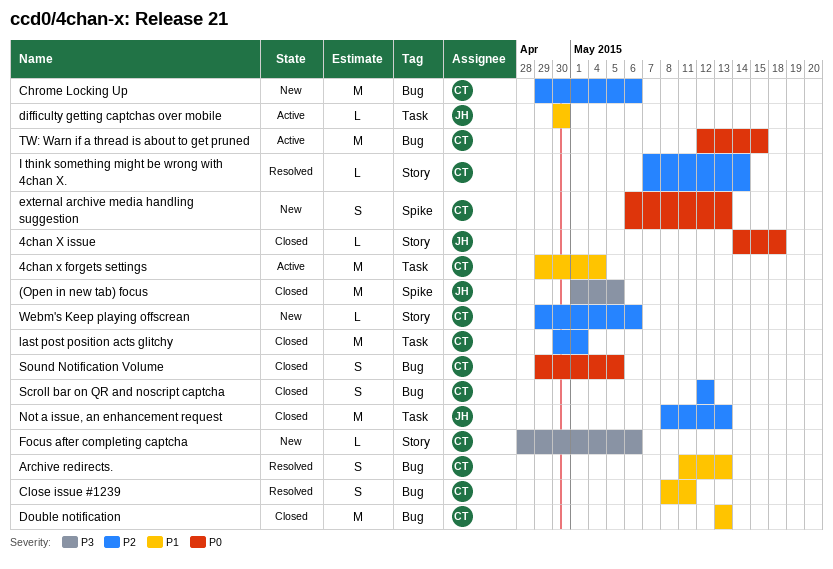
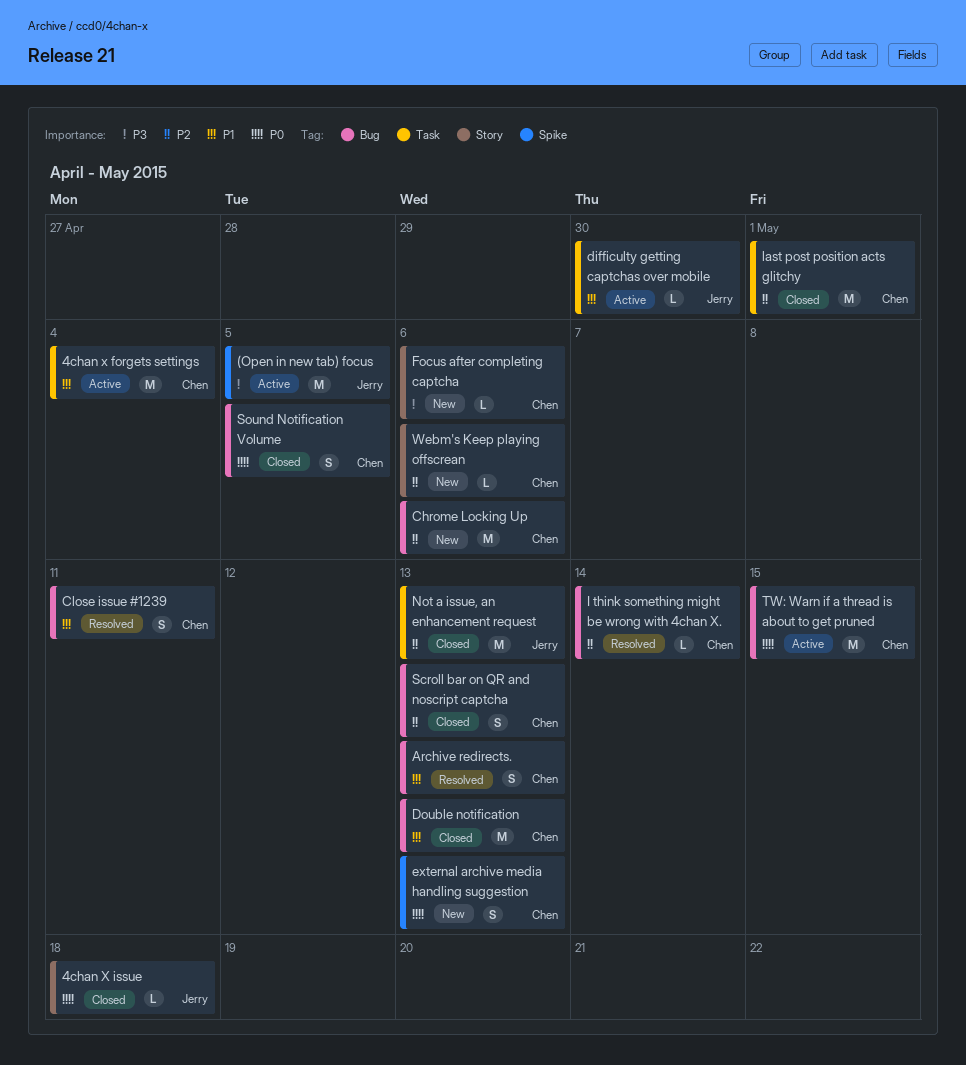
(Open in new tab) focus, status: Closed -> Active
I think something might be wrong with 4chan X., label: Story -> Bug
Scroll bar on QR and noscript captcha, due: May 12 -> May 13

